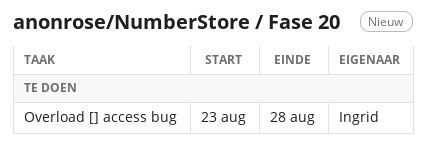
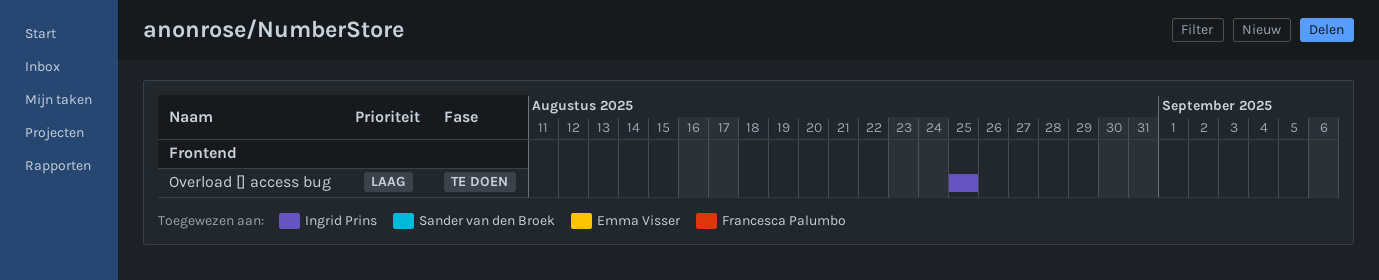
Overload [] access bug, start: Aug 23 -> Aug 25
Overload [] access bug, due: Aug 28 -> Aug 25

